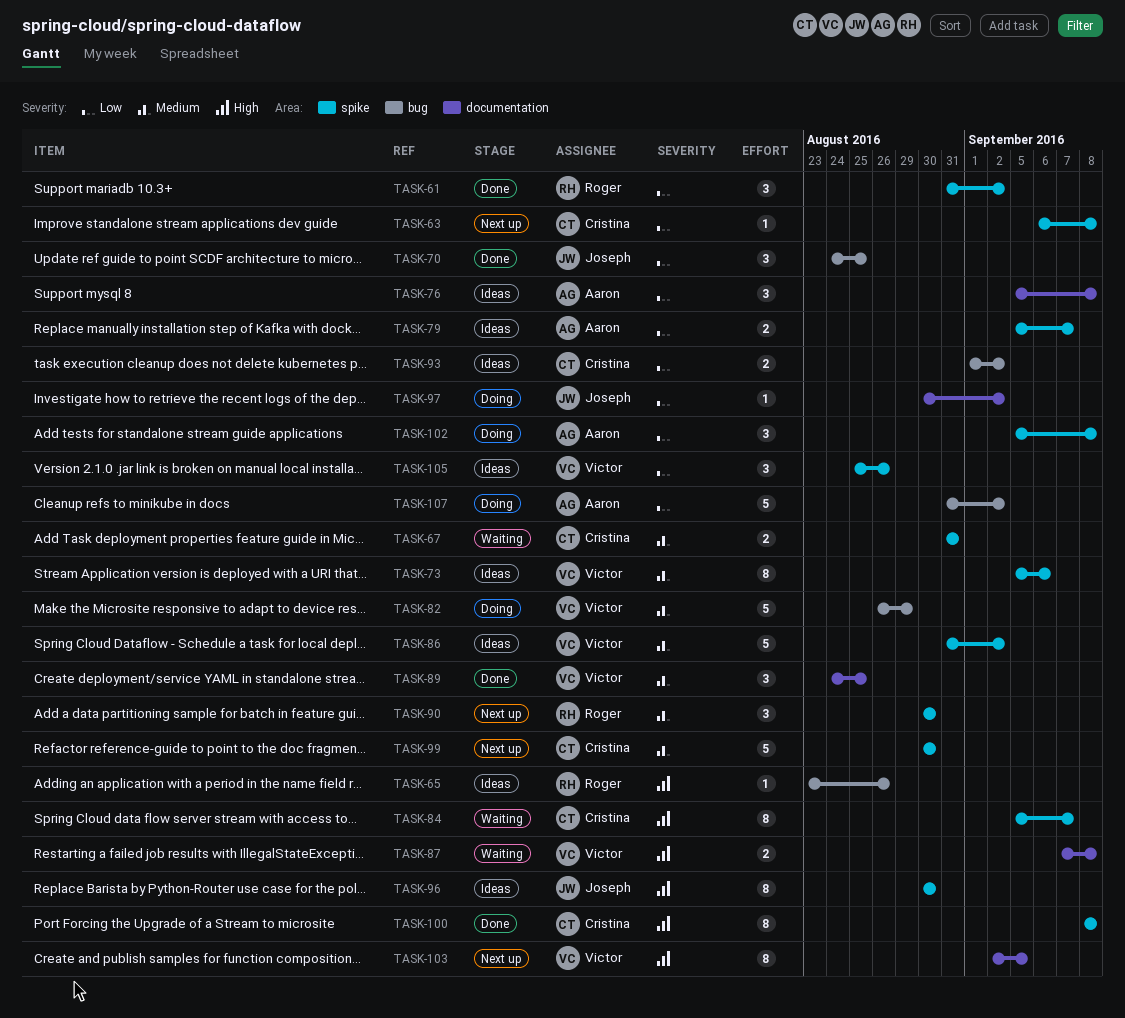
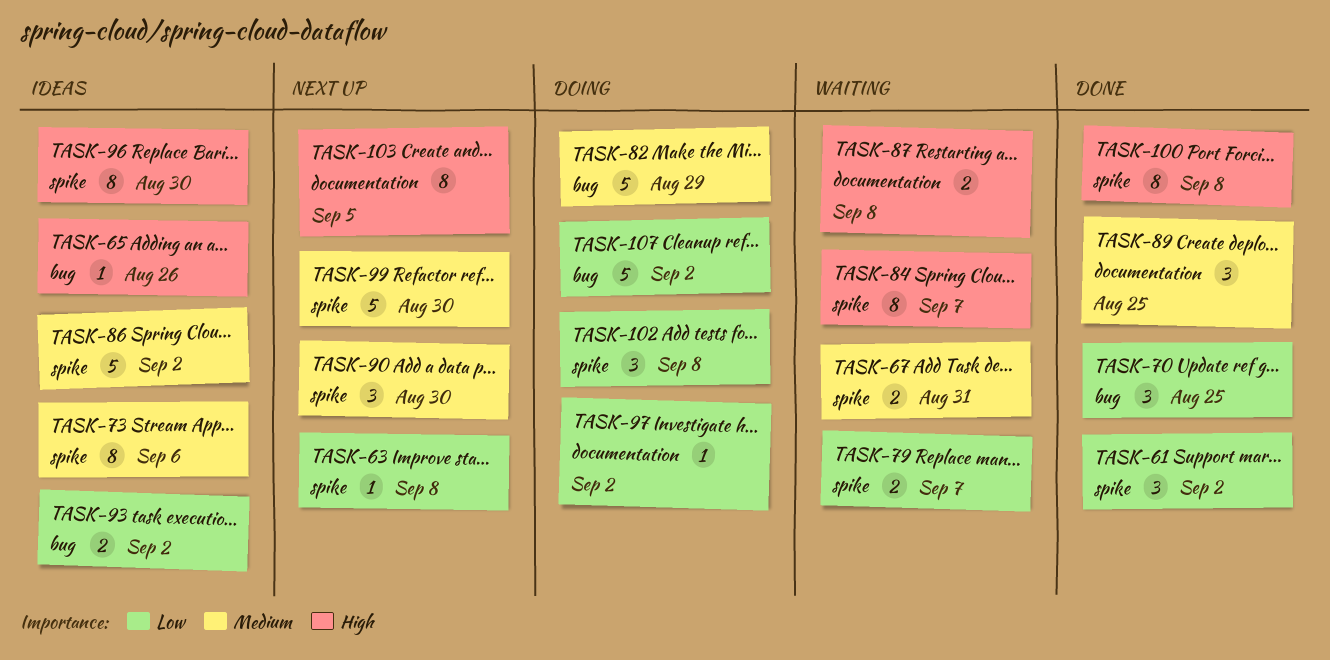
TASK-76: present -> none
TASK-79, status: Ideas -> Waiting
TASK-105: present -> none

